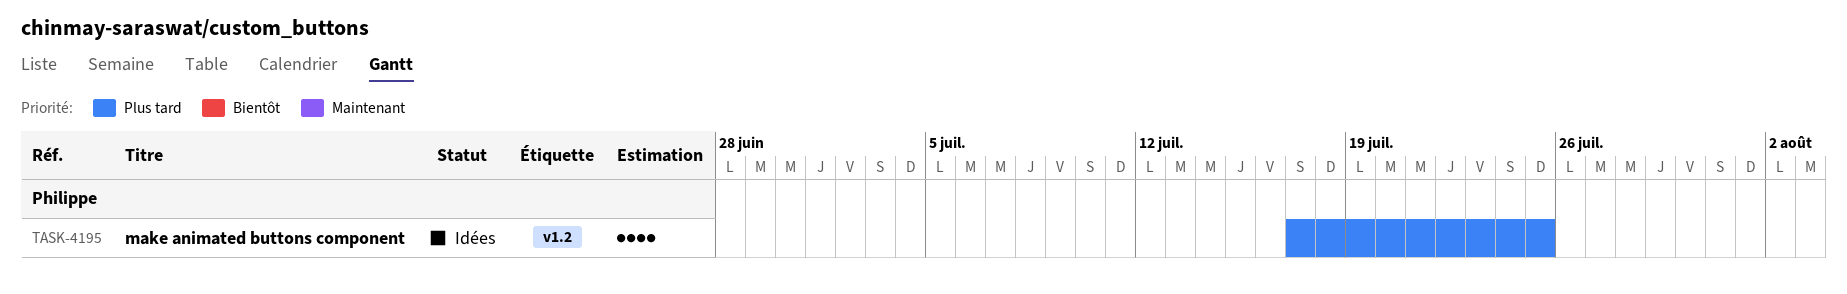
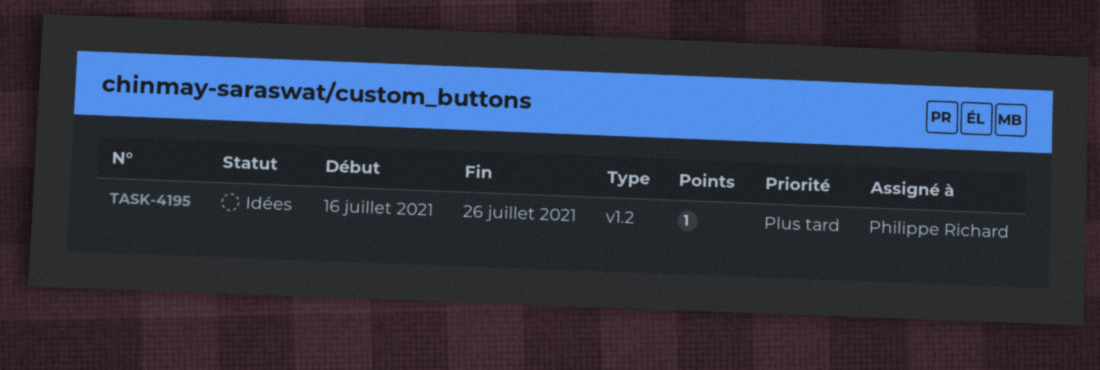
TASK-4195, estimate: 4 -> 1
TASK-4195, start: Jul 17 -> Jul 16
TASK-4195, due: Jul 25 -> Jul 26

